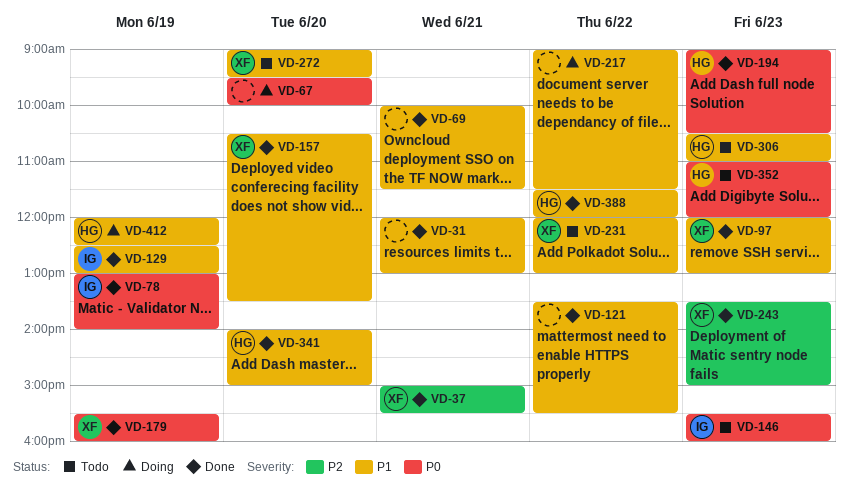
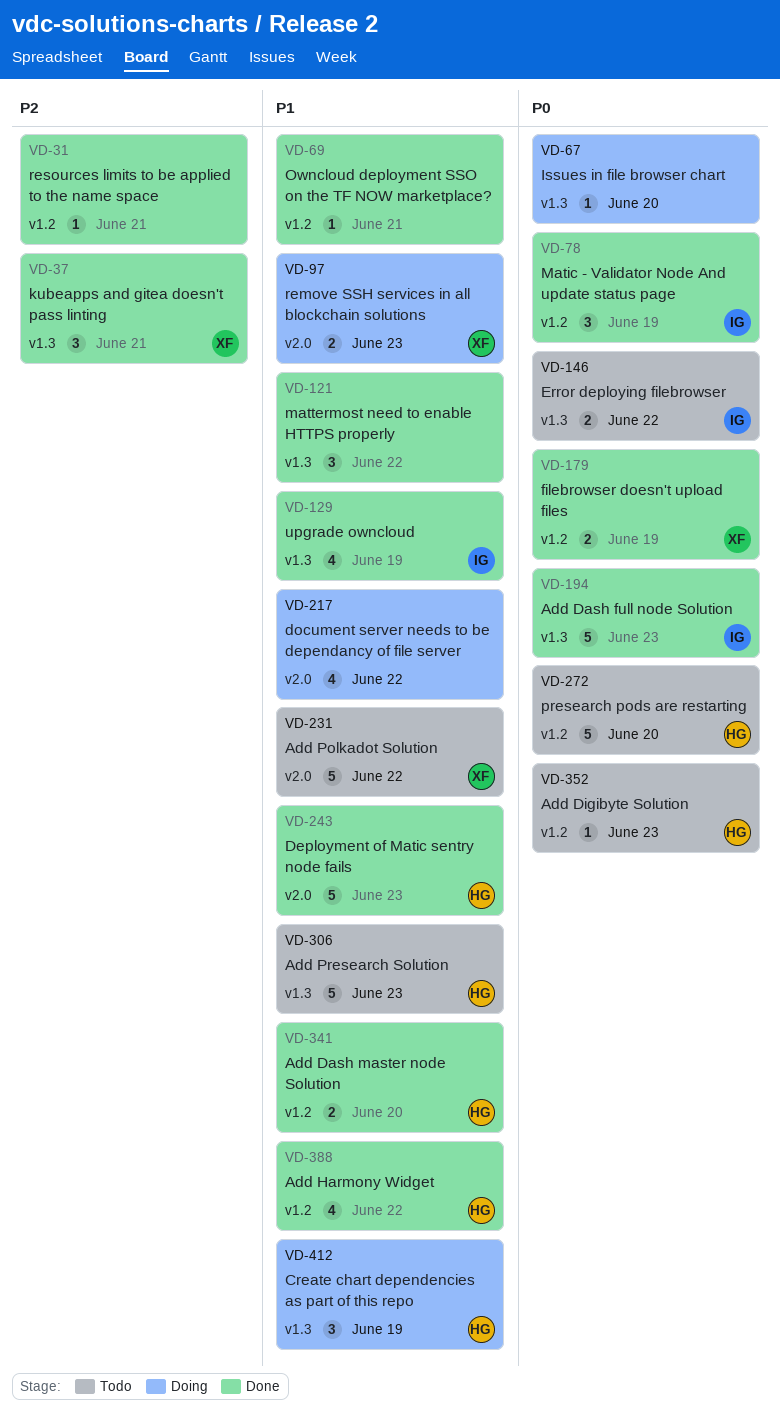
VD-31, priority: P1 -> P2
VD-97, status: Done -> Doing
VD-146, day: Jun 23 -> Jun 22
VD-157: present -> none
VD-194, owner: HG -> IG
VD-243, owner: XF -> HG
VD-243, priority: P2 -> P1
VD-272, owner: XF -> HG
VD-272, priority: P1 -> P0

